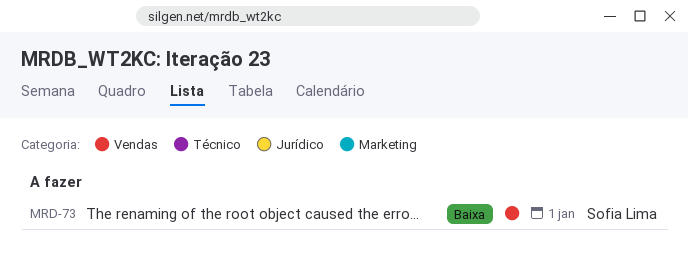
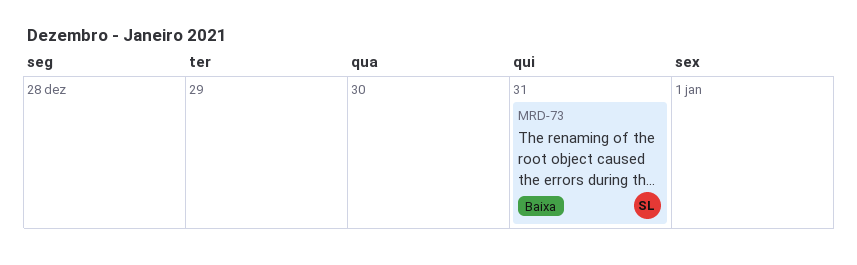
MRD-73, due: Jan 1 -> Dec 31

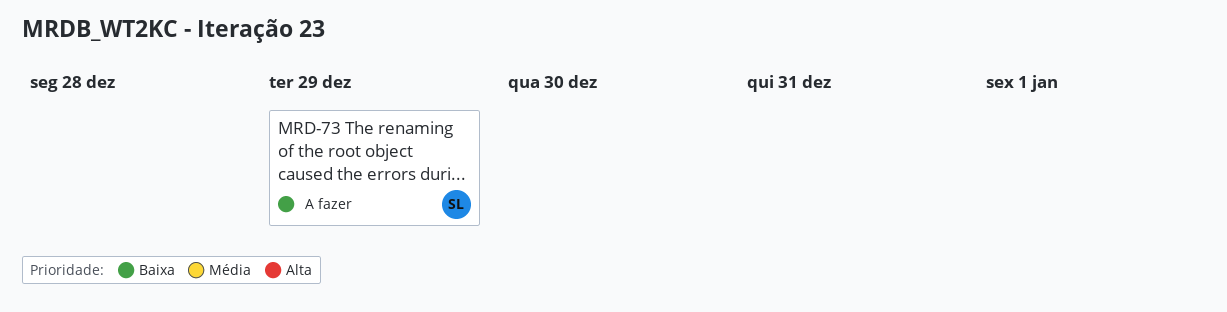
MRD-73, due: Dec 31 -> Dec 29

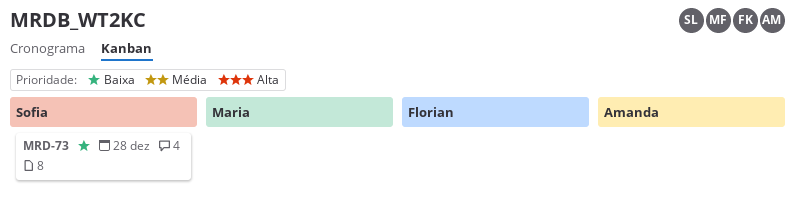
MRD-73, due: Dec 29 -> Dec 28

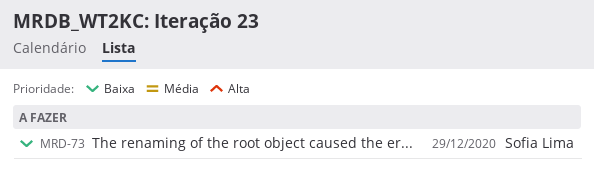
MRD-73, due: Dec 28 -> Dec 29

